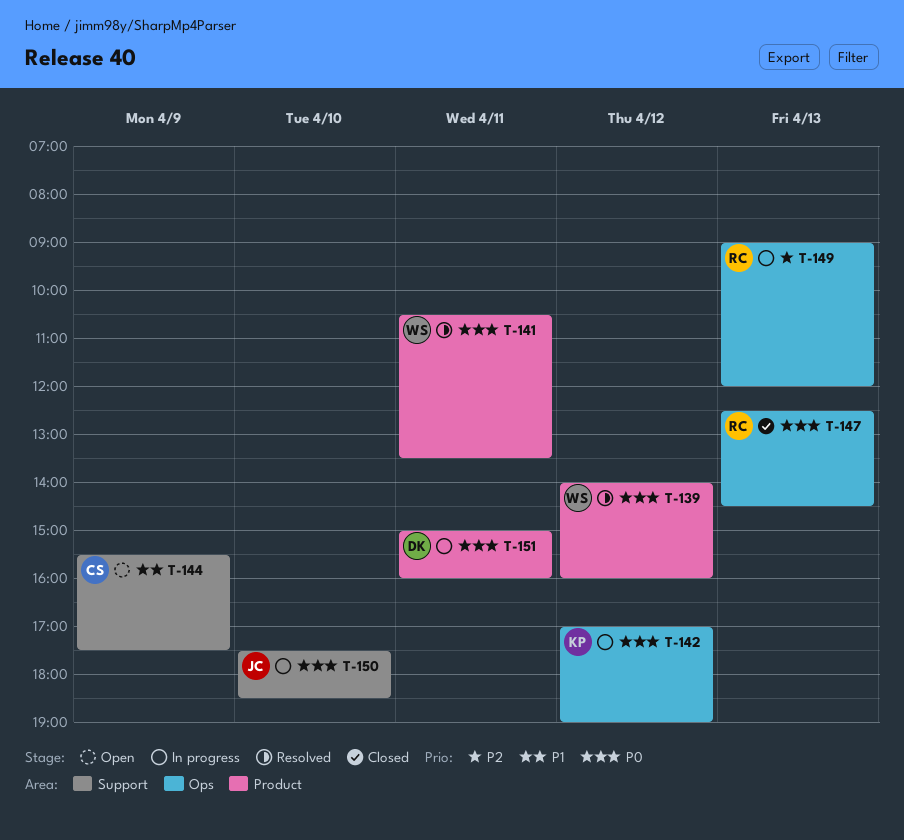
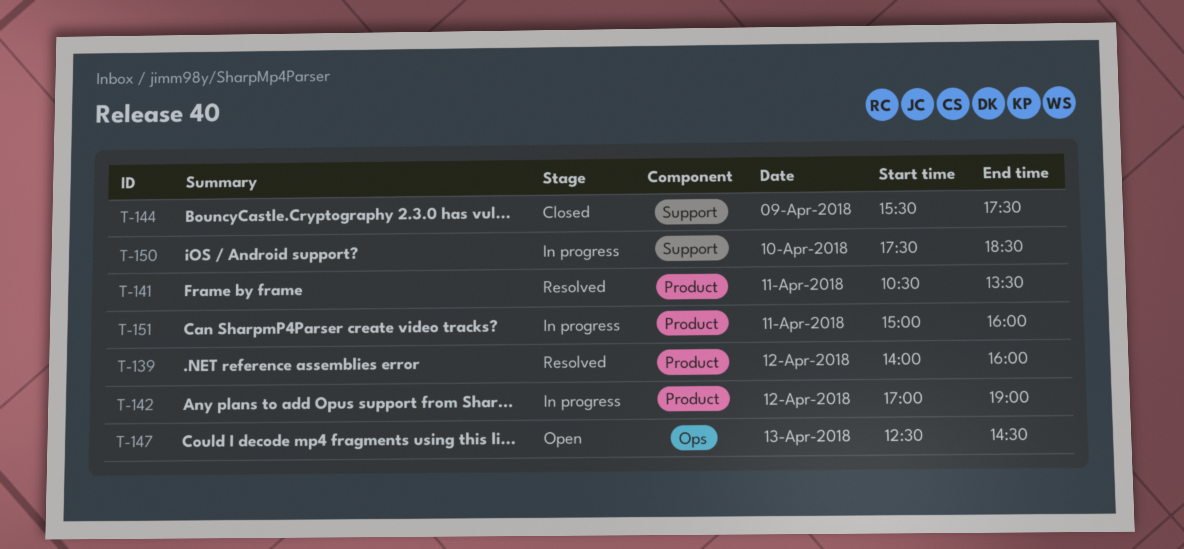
T-142, label: Ops -> Product
T-144, status: Open -> Closed
T-147, status: Closed -> Open
T-149: present -> none

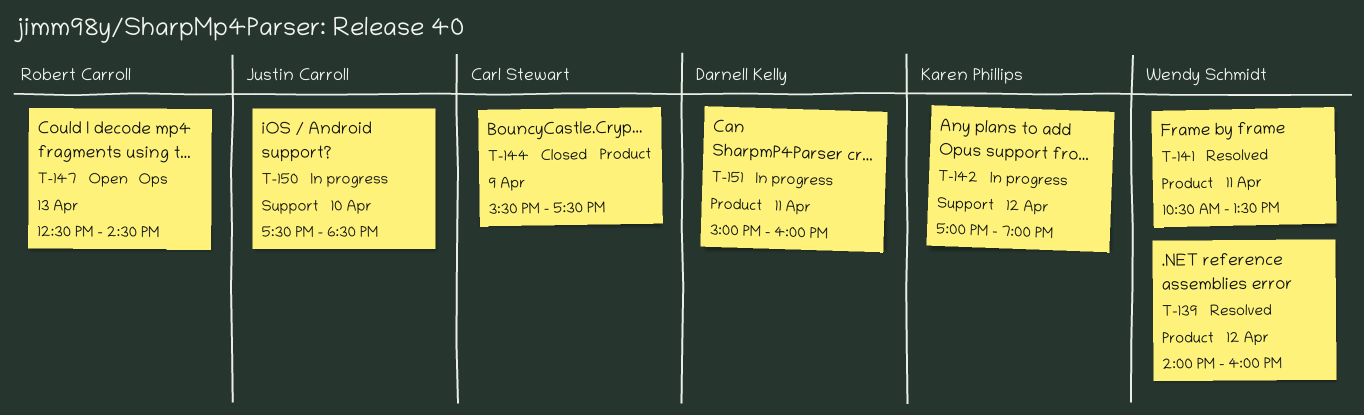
T-142, label: Product -> Support
T-144, label: Support -> Product

